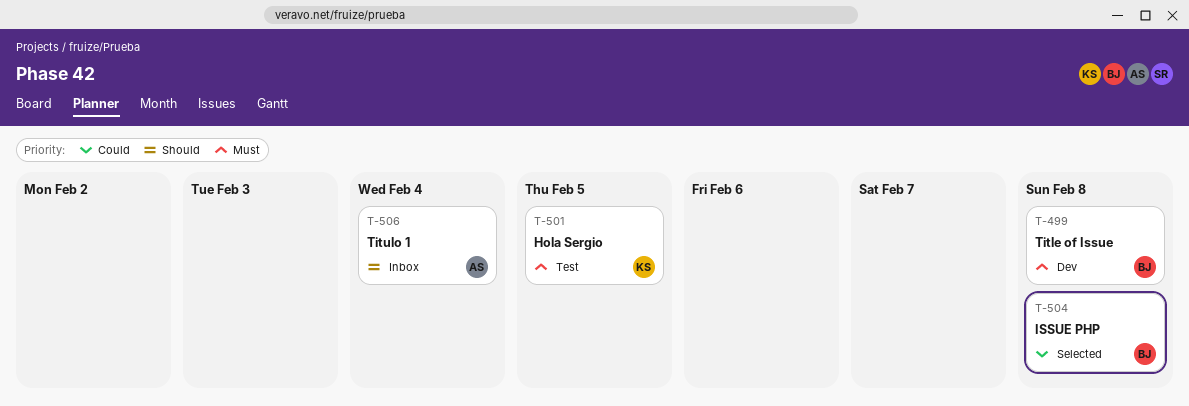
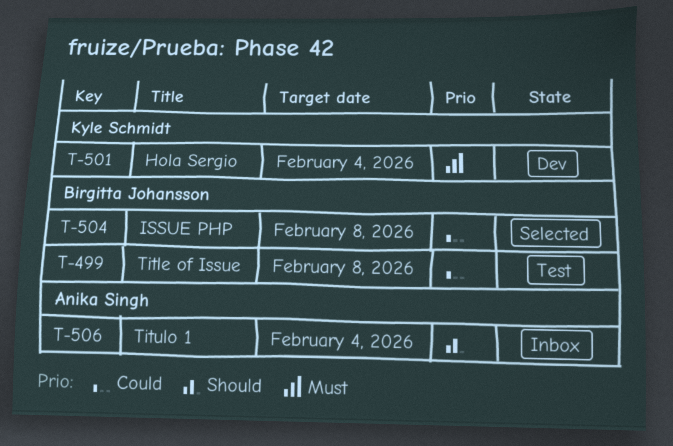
T-499, status: Dev -> Test
T-499, priority: Must -> Could
T-501, status: Test -> Dev
T-501, due: Feb 5 -> Feb 4

